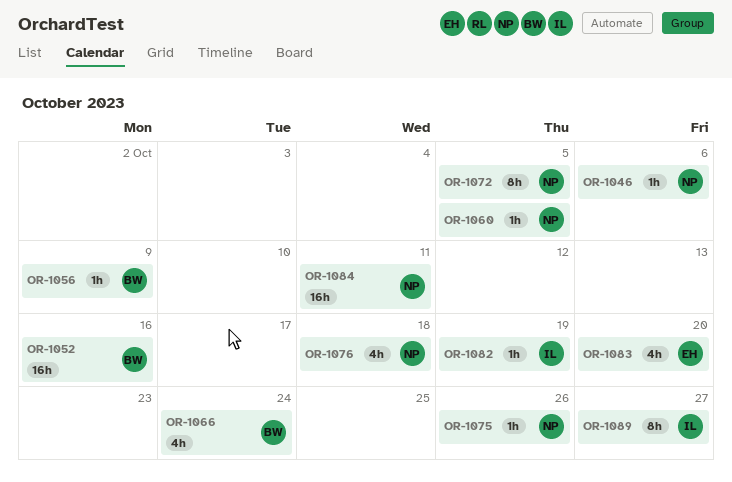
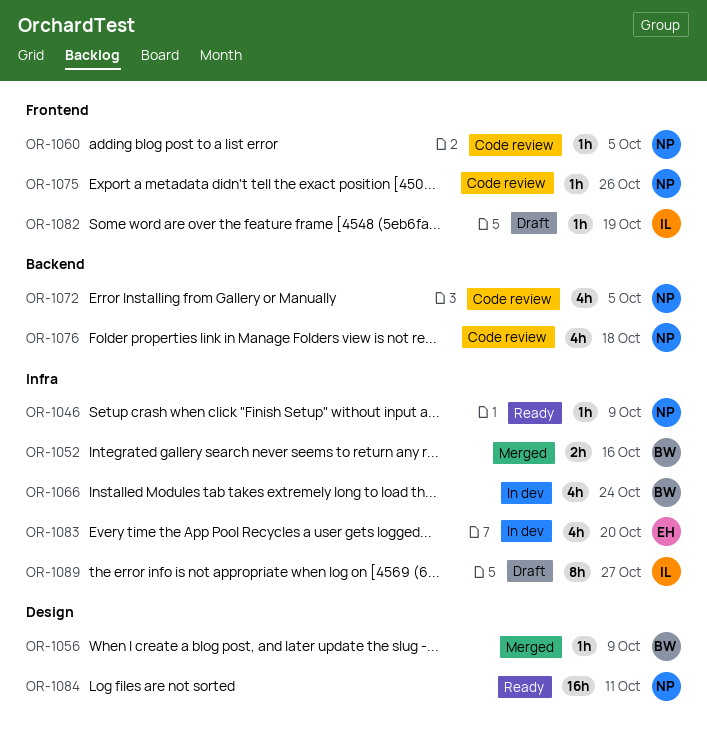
OR-1046, due: Oct 6 -> Oct 9
OR-1052, estimate: 16h -> 2h
OR-1072, estimate: 8h -> 4h

